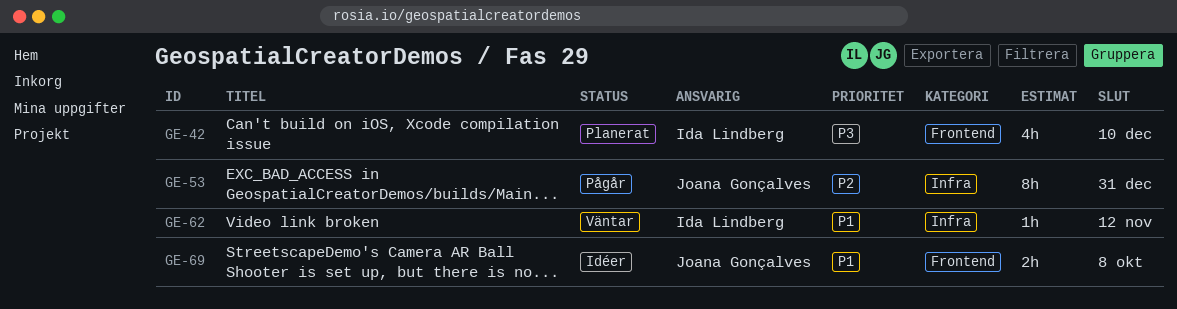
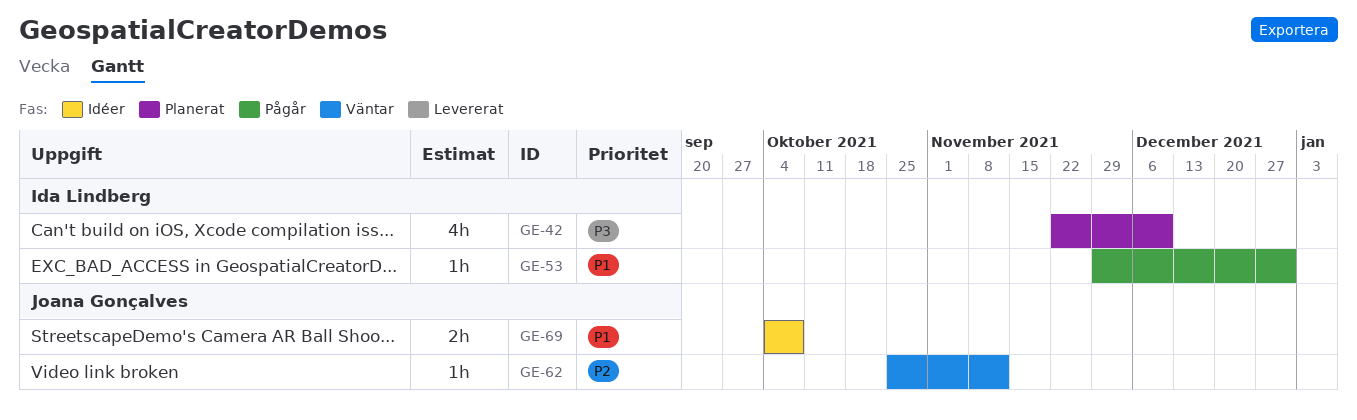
GE-53, owner: Joana Gonçalves -> Ida Lindberg
GE-53, priority: P2 -> P1
GE-53, estimate: 8h -> 1h
GE-62, owner: Ida Lindberg -> Joana Gonçalves
GE-62, priority: P1 -> P2

